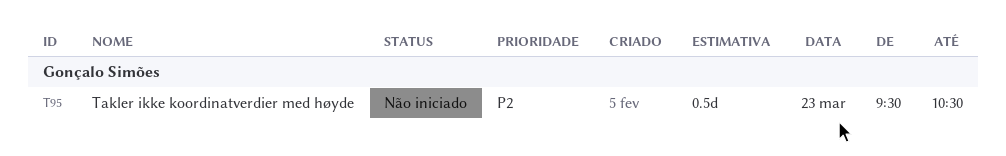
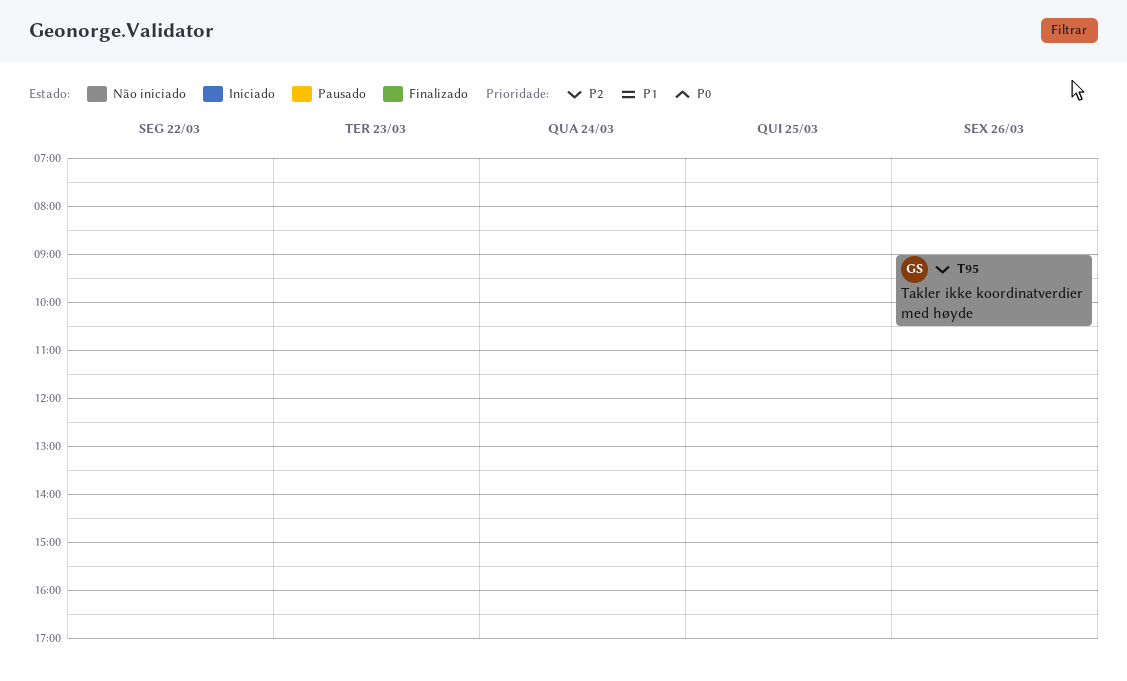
T95, day: Mar 23 -> Mar 26
T95, begins: 09:30 -> 09:00

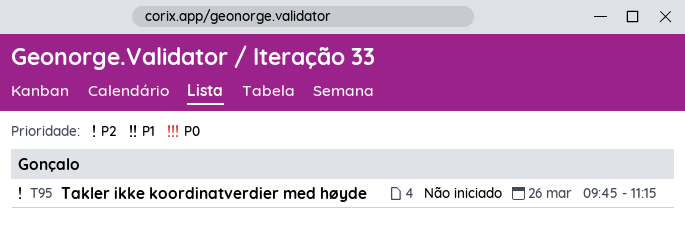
T95, begins: 09:00 -> 09:45
T95, ends: 10:30 -> 11:15

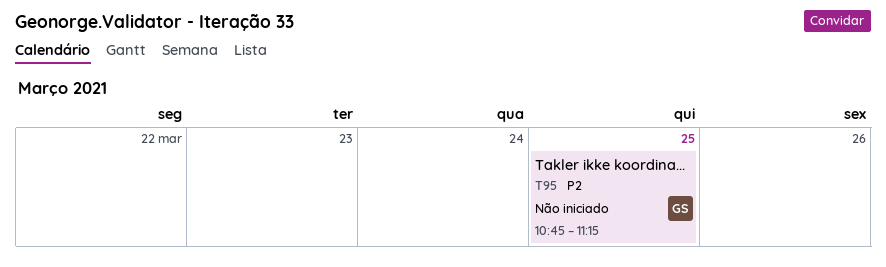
T95, day: Mar 26 -> Mar 25
T95, begins: 09:45 -> 10:45

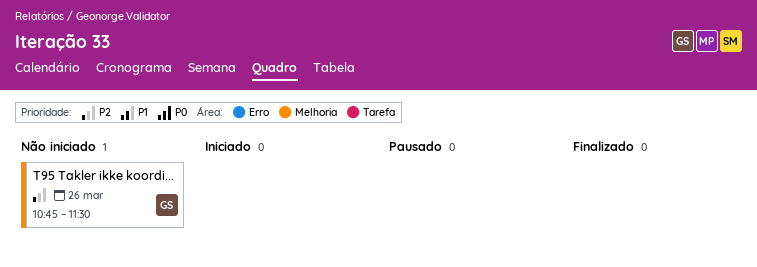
T95, day: Mar 25 -> Mar 26
T95, ends: 11:15 -> 11:30

